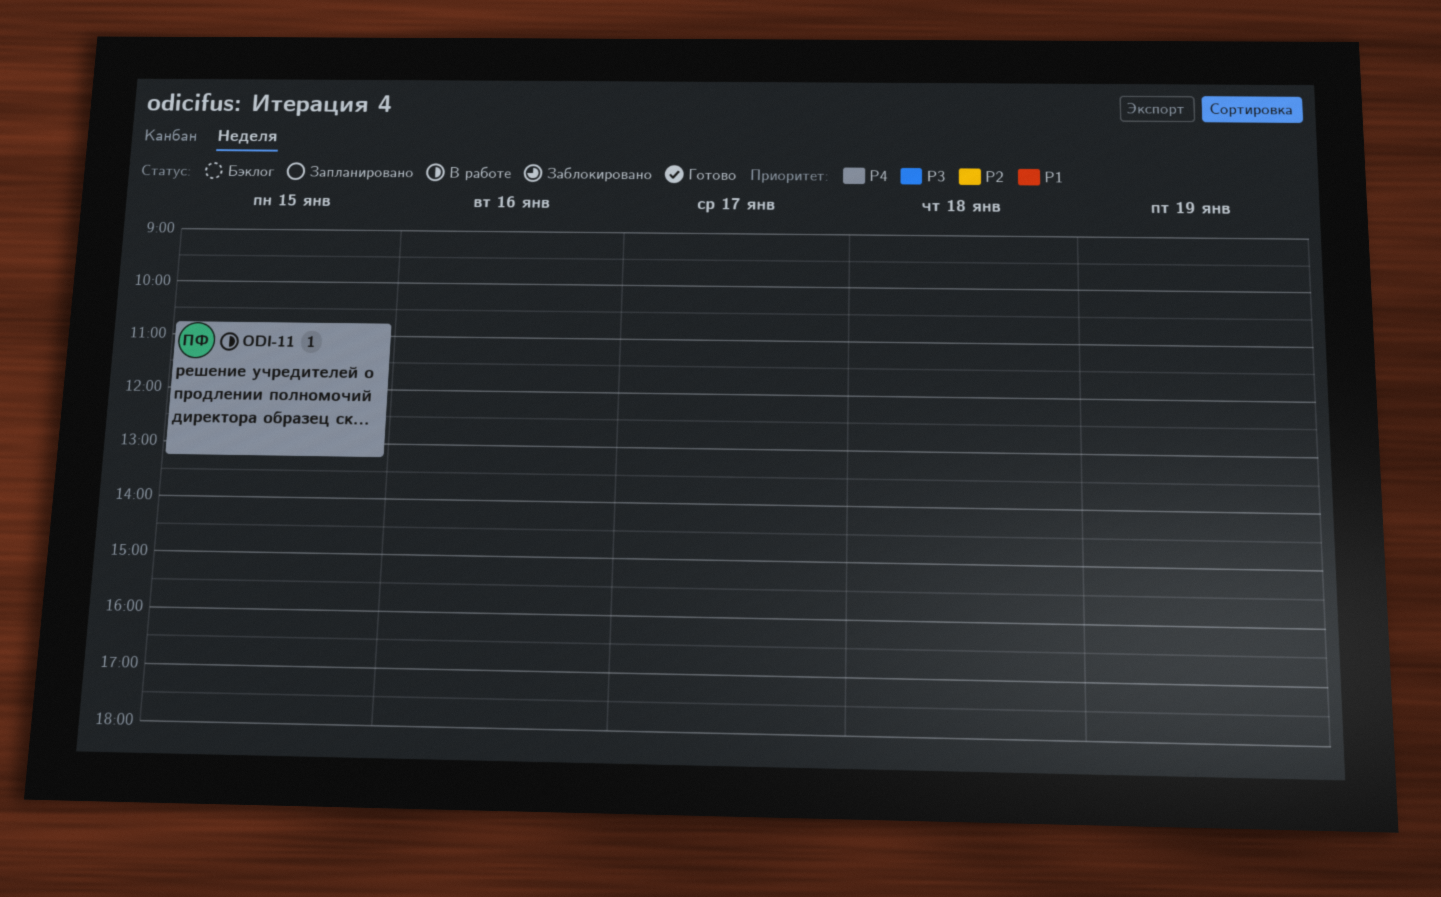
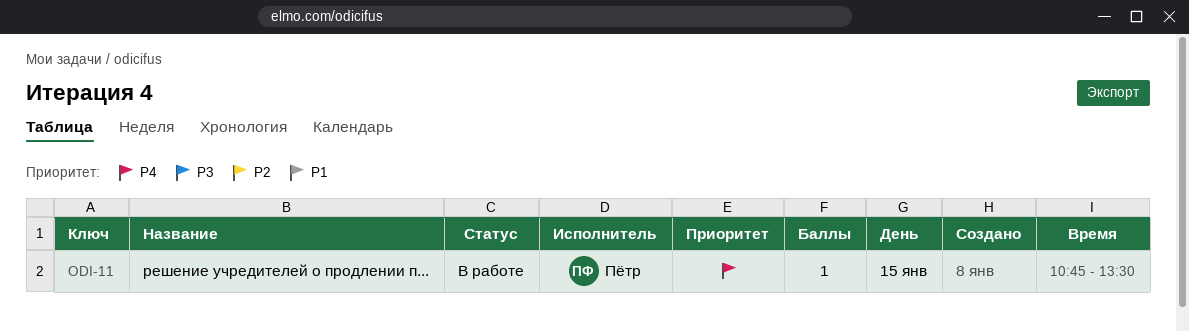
ODI-11, ends: 13:15 -> 13:30

